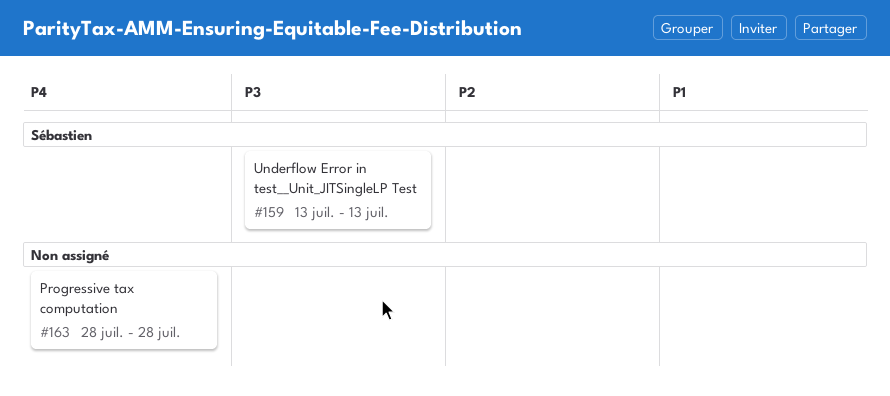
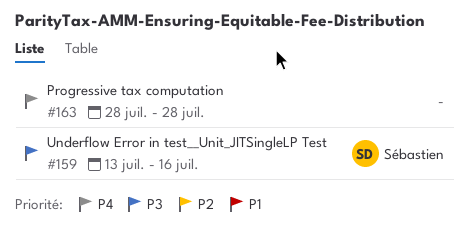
#159, due: Jul 13 -> Jul 16

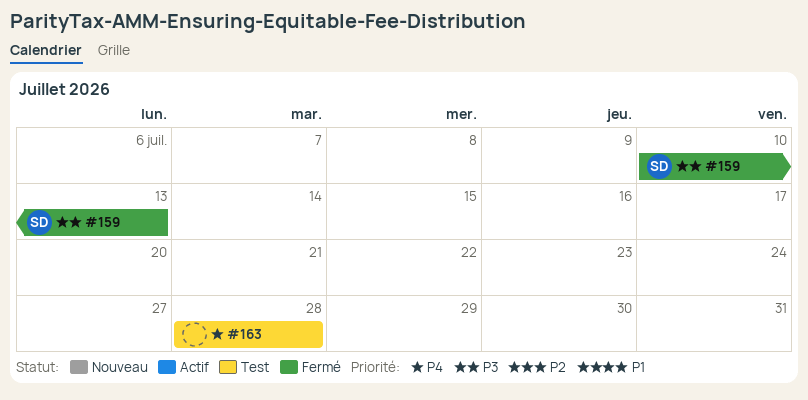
#159, start: Jul 13 -> Jul 10
#159, due: Jul 16 -> Jul 13

